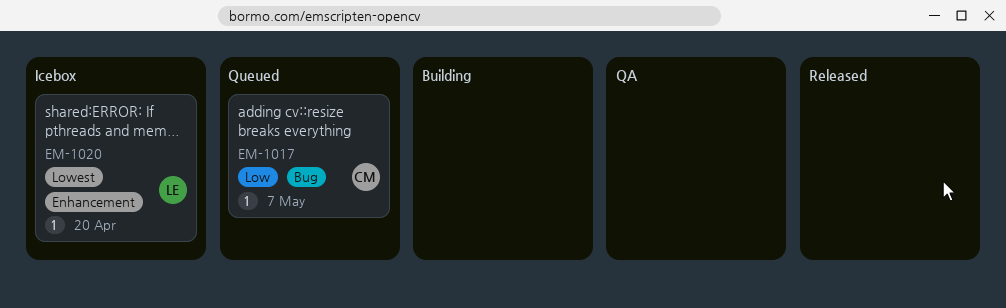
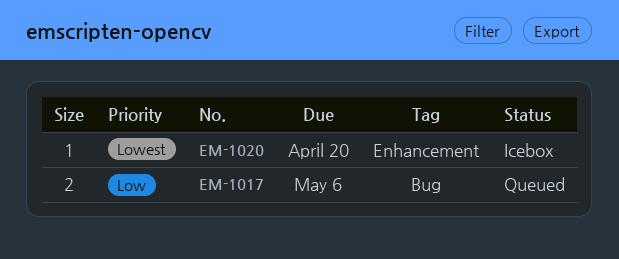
EM-1017, estimate: 1 -> 2
EM-1017, due: May 7 -> May 6

